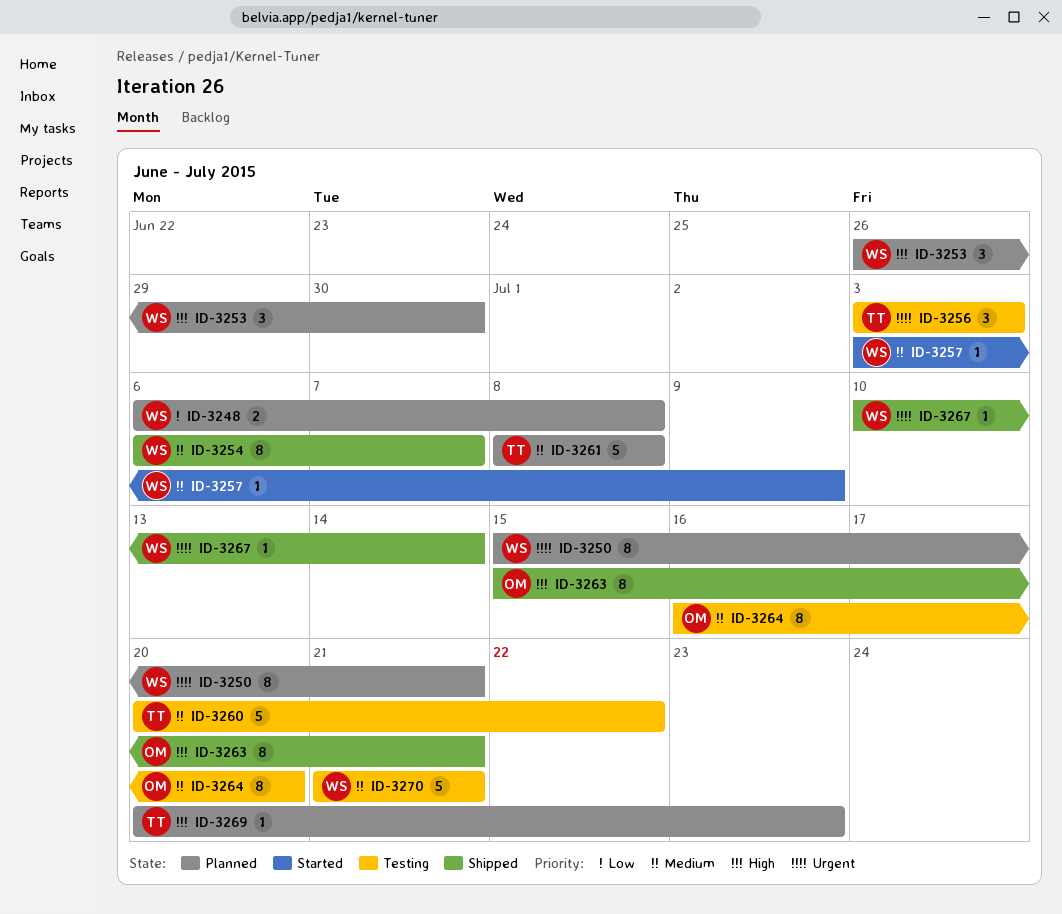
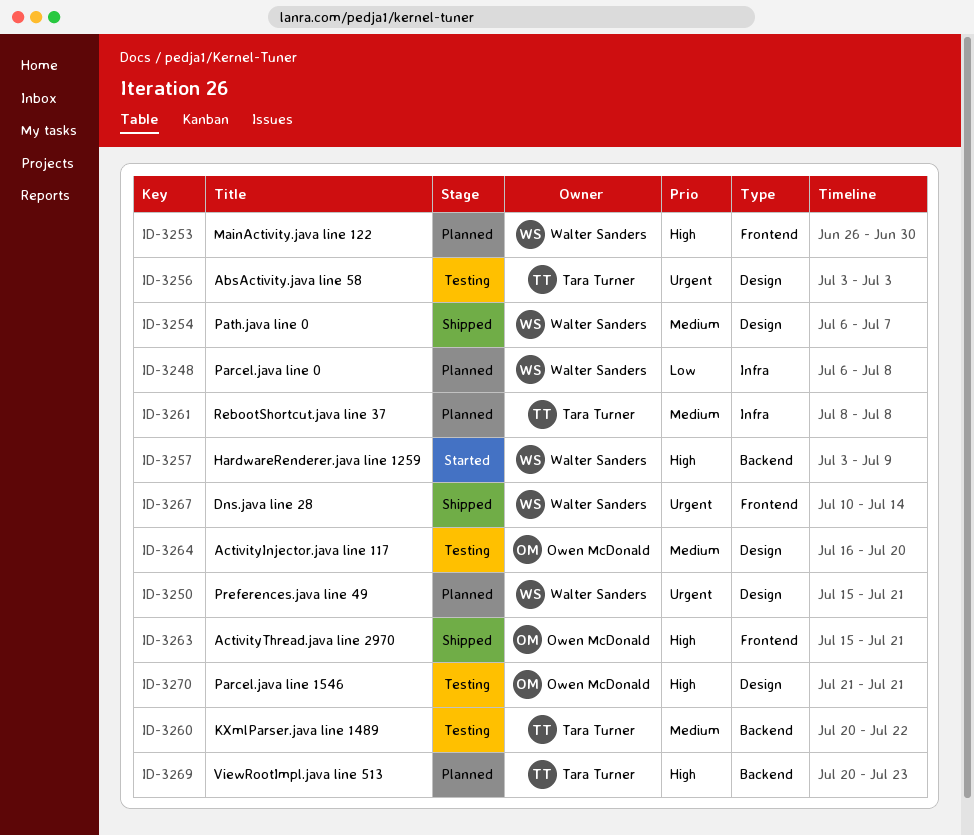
ID-3257, priority: Medium -> High
ID-3270, owner: Walter Sanders -> Owen McDonald
ID-3270, priority: Medium -> High

